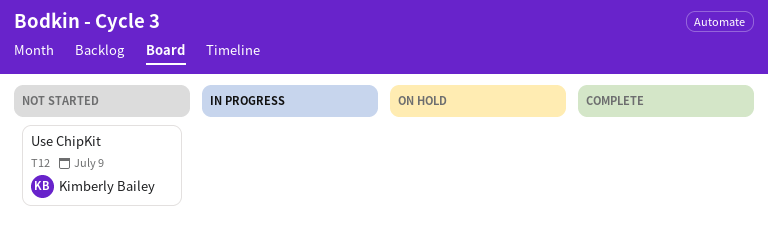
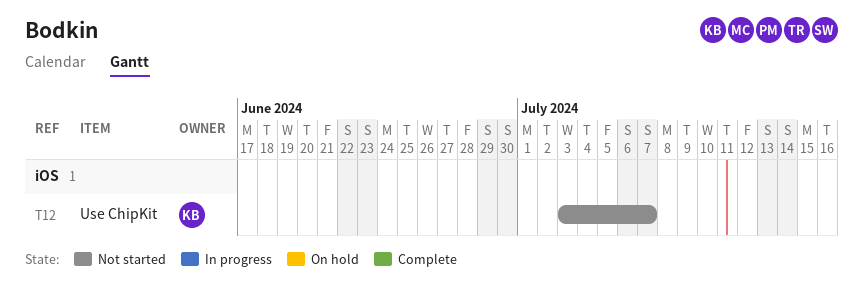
T12, due: Jul 9 -> Jul 7

